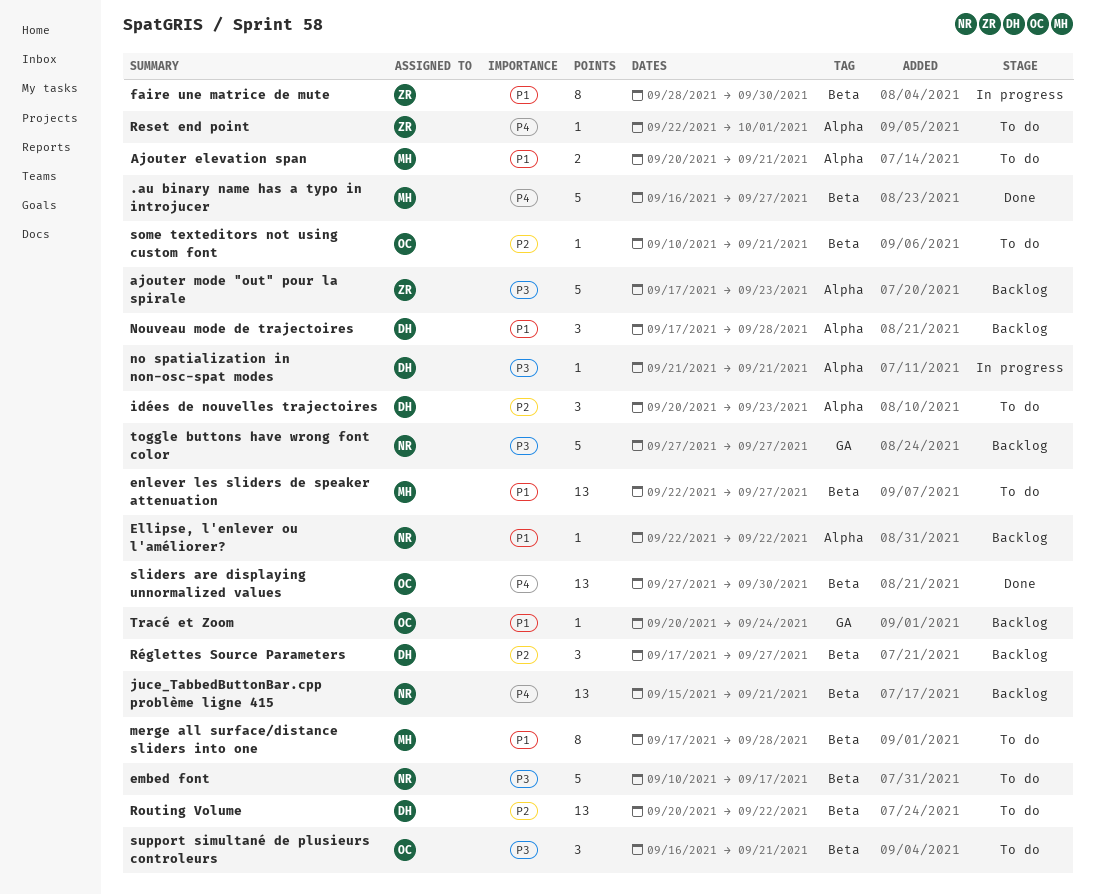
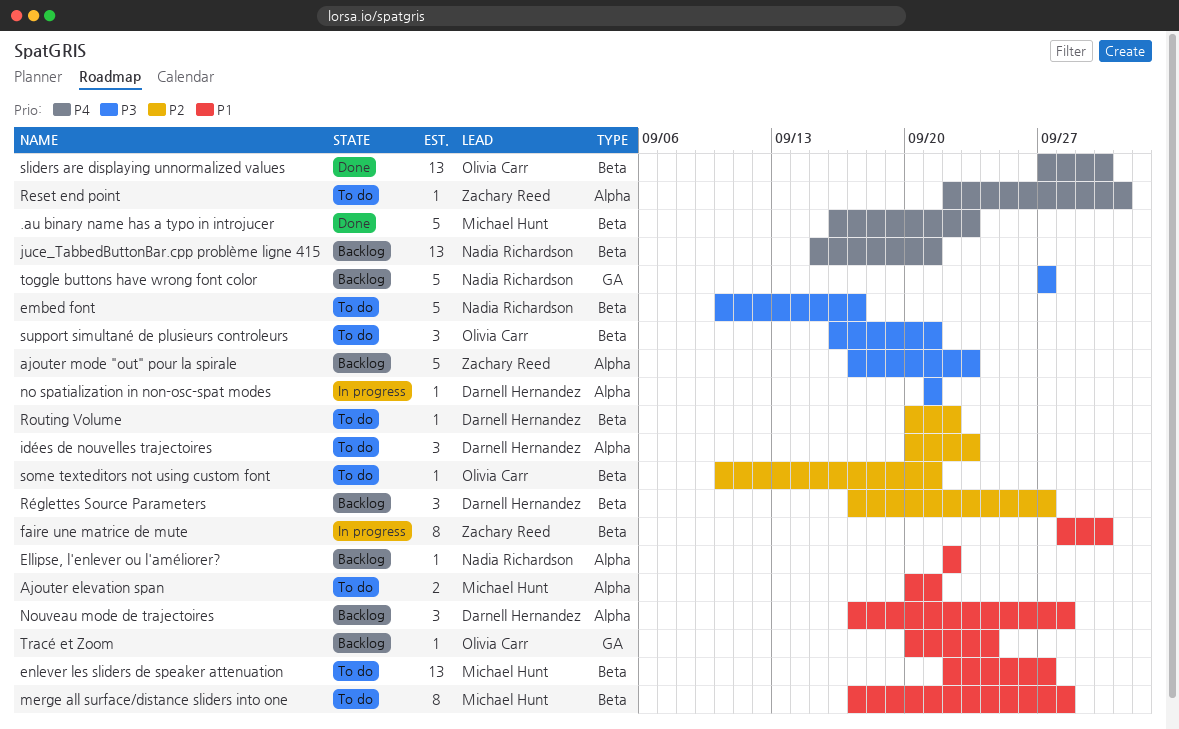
.au binary name has a typo in introjucer, due: Sep 27 -> Sep 23
Routing Volume, estimate: 13 -> 1

